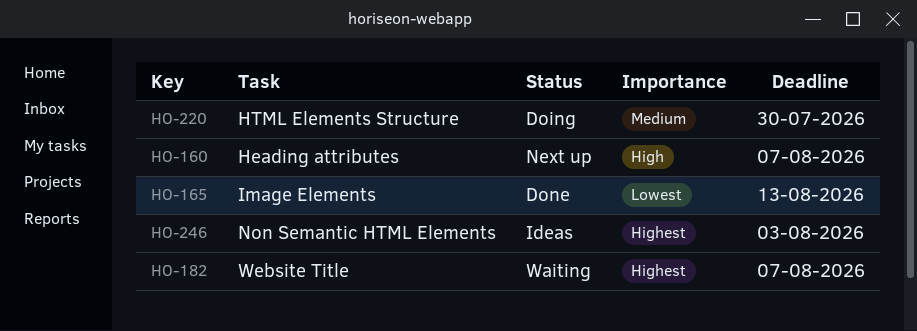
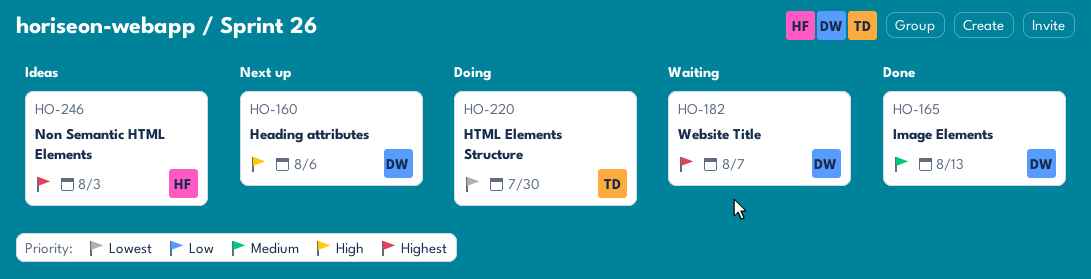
HO-160, due: Aug 7 -> Aug 6
HO-165, priority: Lowest -> Medium
HO-220, priority: Medium -> Lowest

